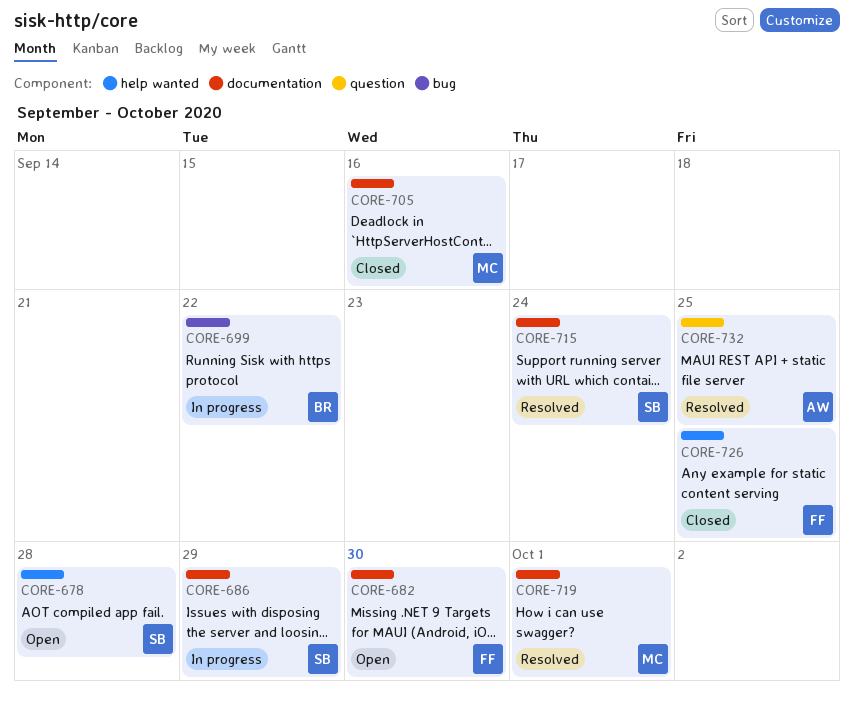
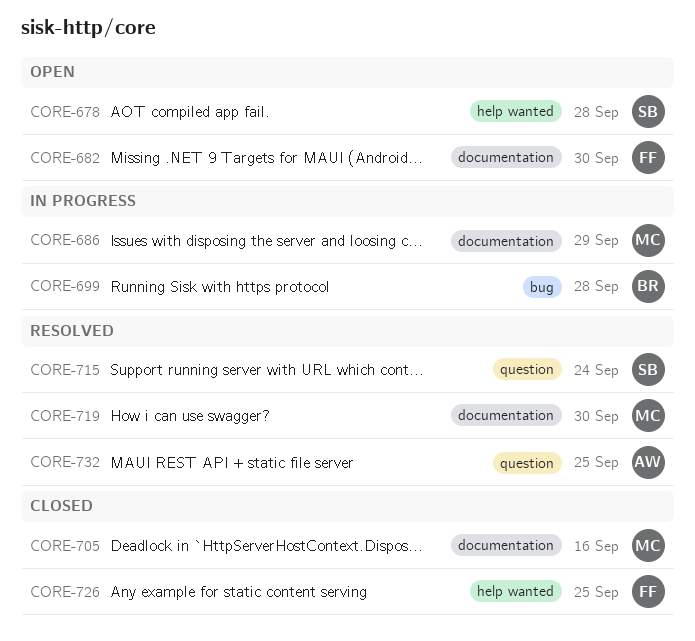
CORE-686, owner: SB -> MC
CORE-699, due: Sep 22 -> Sep 28
CORE-715, label: documentation -> question
CORE-719, due: Oct 1 -> Sep 30

